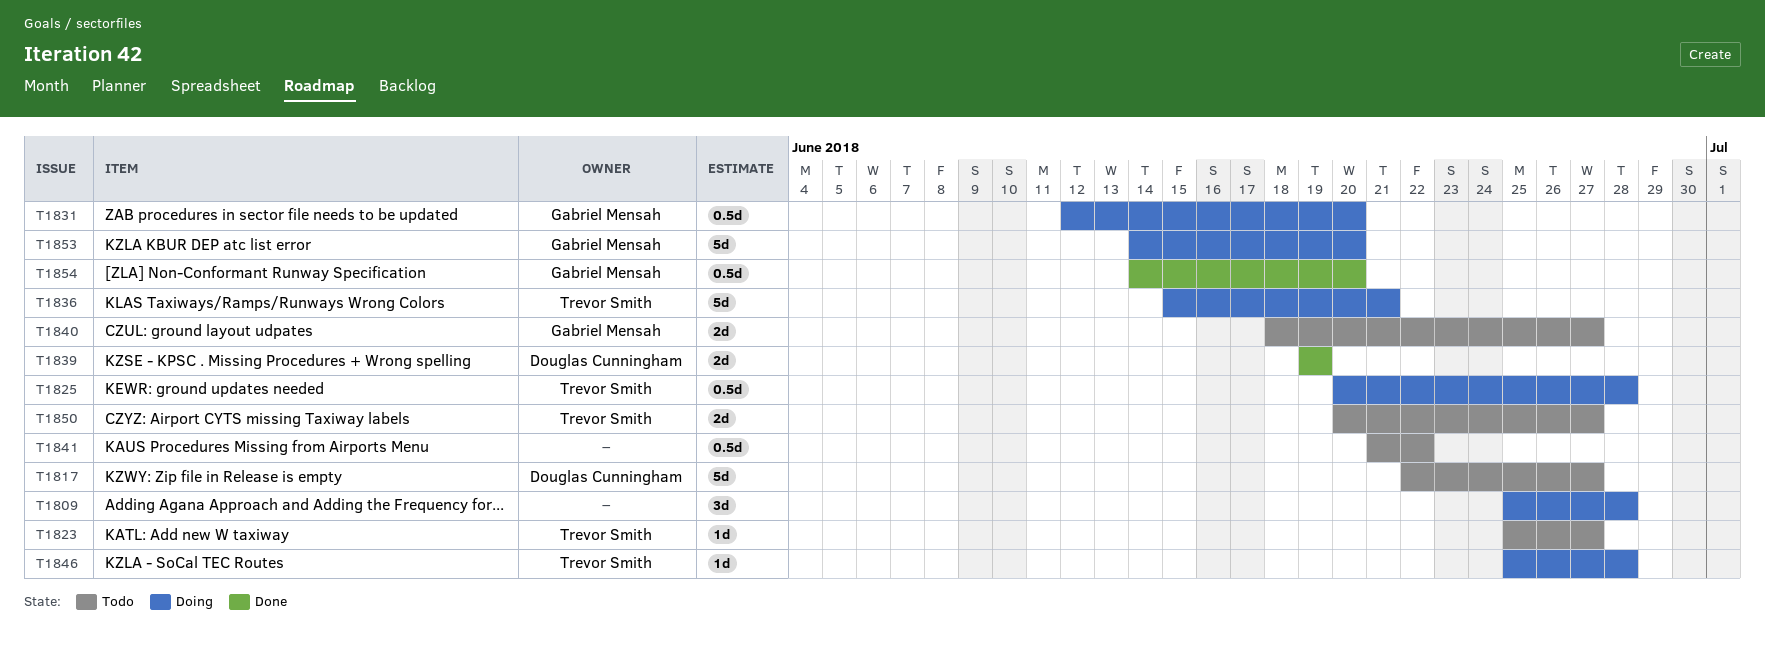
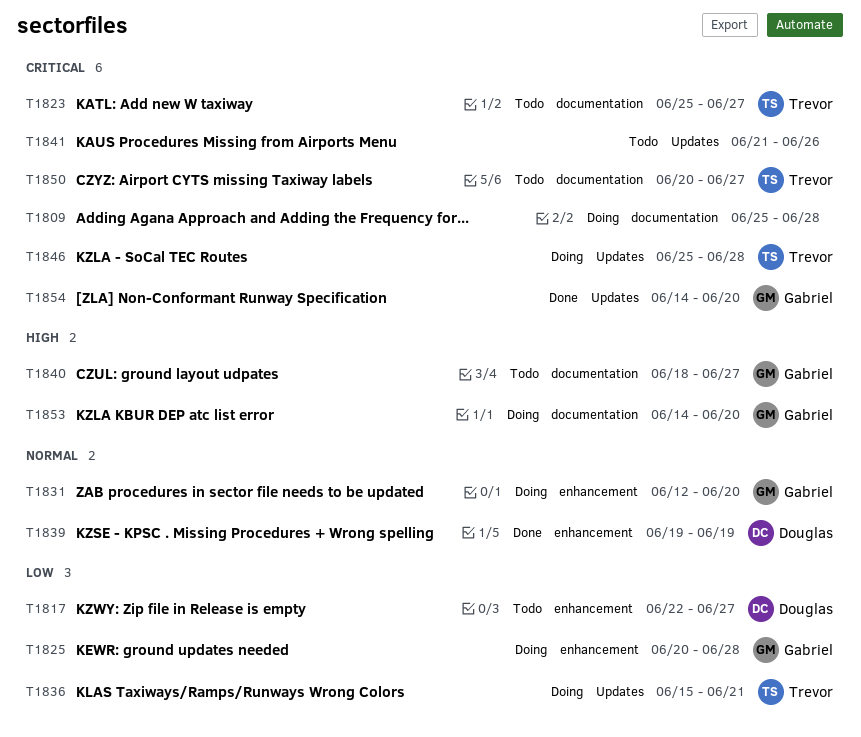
T1825, owner: Trevor Smith -> Gabriel Mensah
T1841, due: Jun 22 -> Jun 26

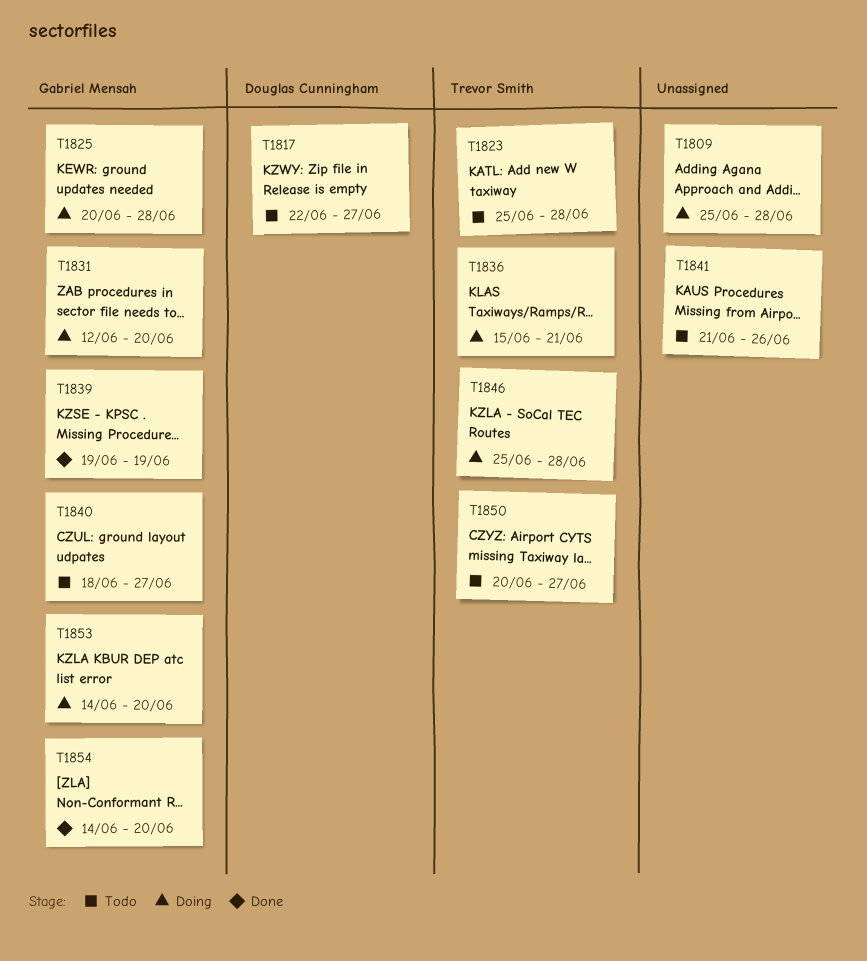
T1823, due: Jun 27 -> Jun 28
T1839, owner: Douglas Cunningham -> Gabriel Mensah

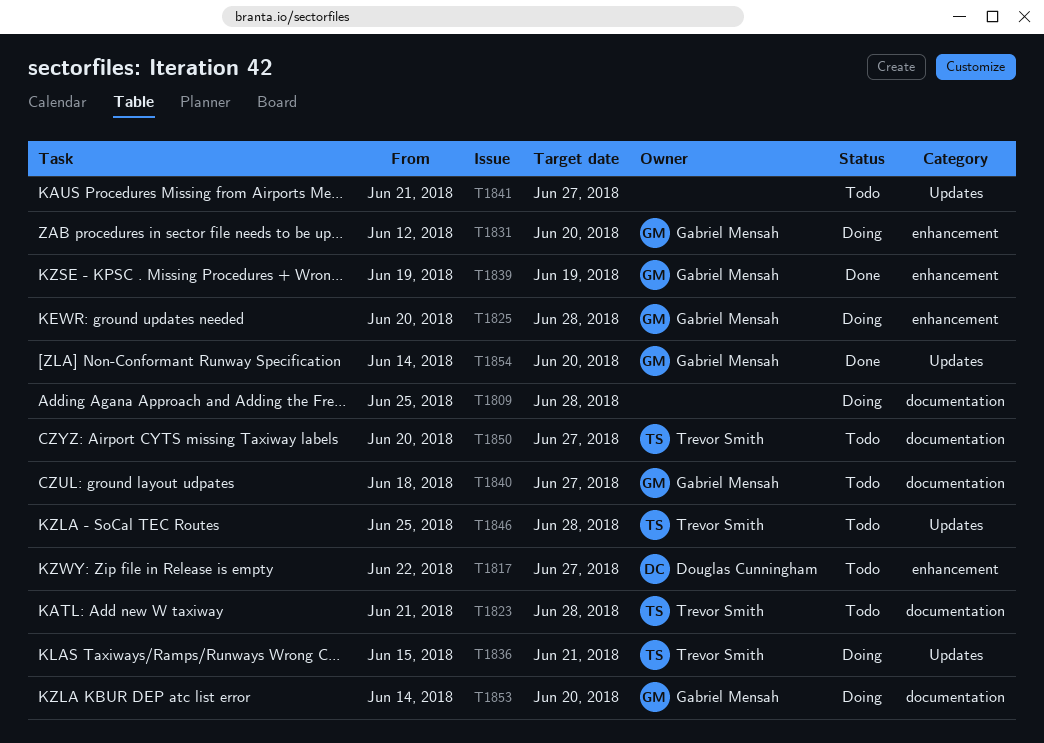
T1823, start: Jun 25 -> Jun 21
T1841, due: Jun 26 -> Jun 27
T1846, status: Doing -> Todo

